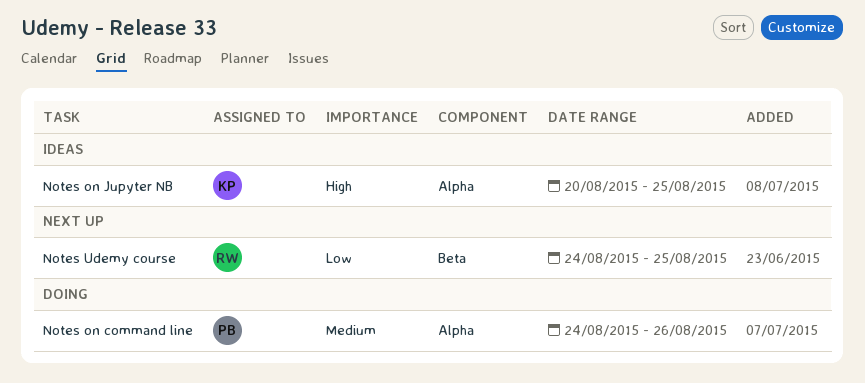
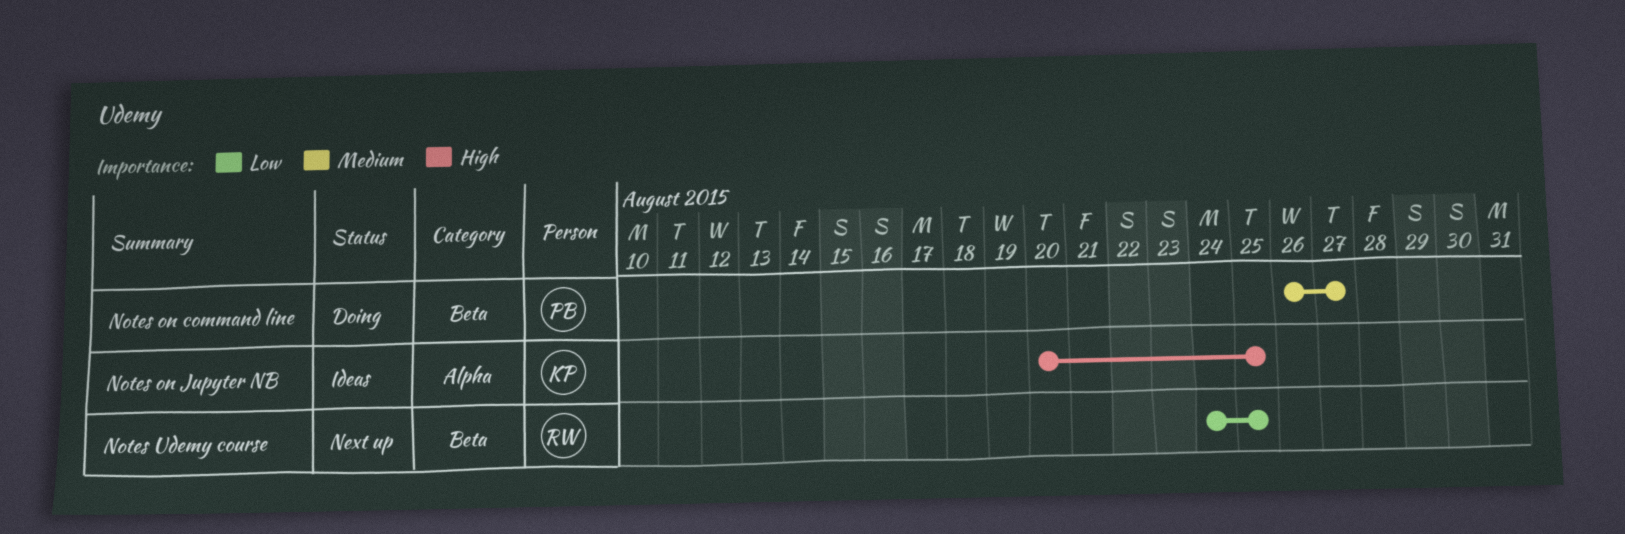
Notes on command line, label: Alpha -> Beta
Notes on command line, start: Aug 24 -> Aug 26
Notes on command line, due: Aug 26 -> Aug 27

